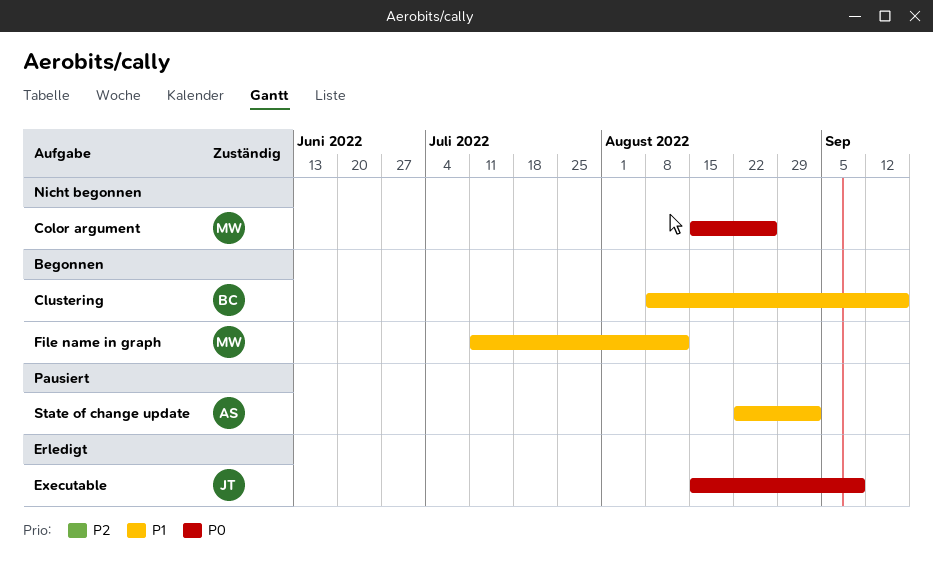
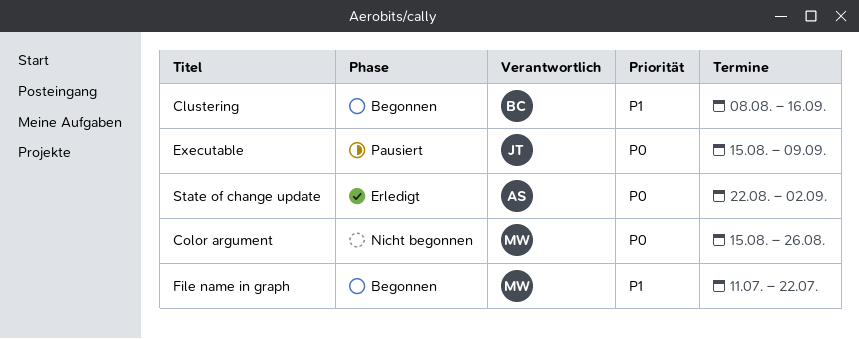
Executable, status: Erledigt -> Pausiert
File name in graph, due: Aug 12 -> Jul 22
State of change update, status: Pausiert -> Erledigt
State of change update, priority: P1 -> P0

